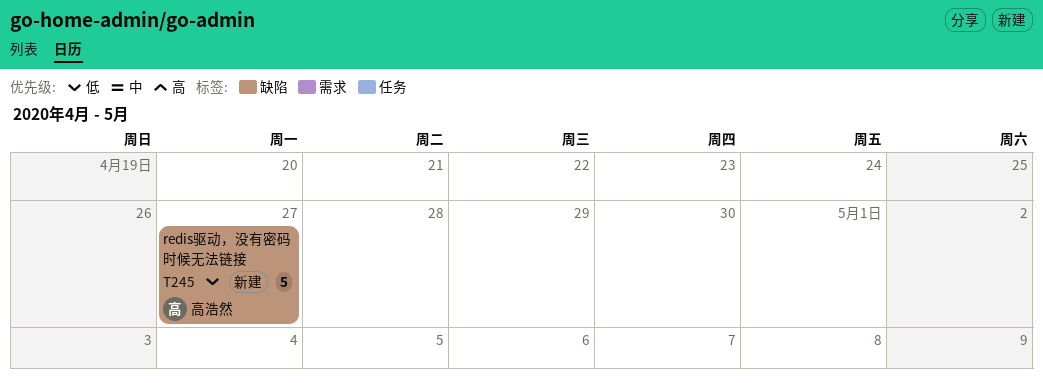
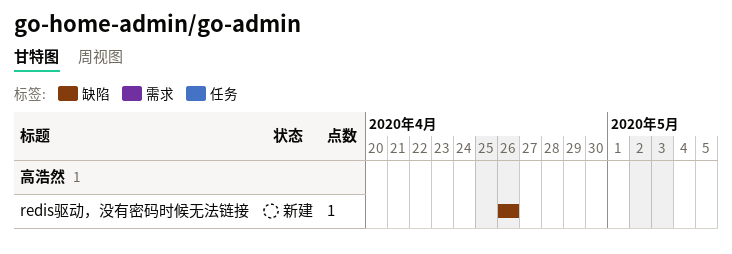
redis驱动，没有密码时候无法链接, estimate: 5 -> 1
redis驱动，没有密码时候无法链接, due: Apr 27 -> Apr 26

